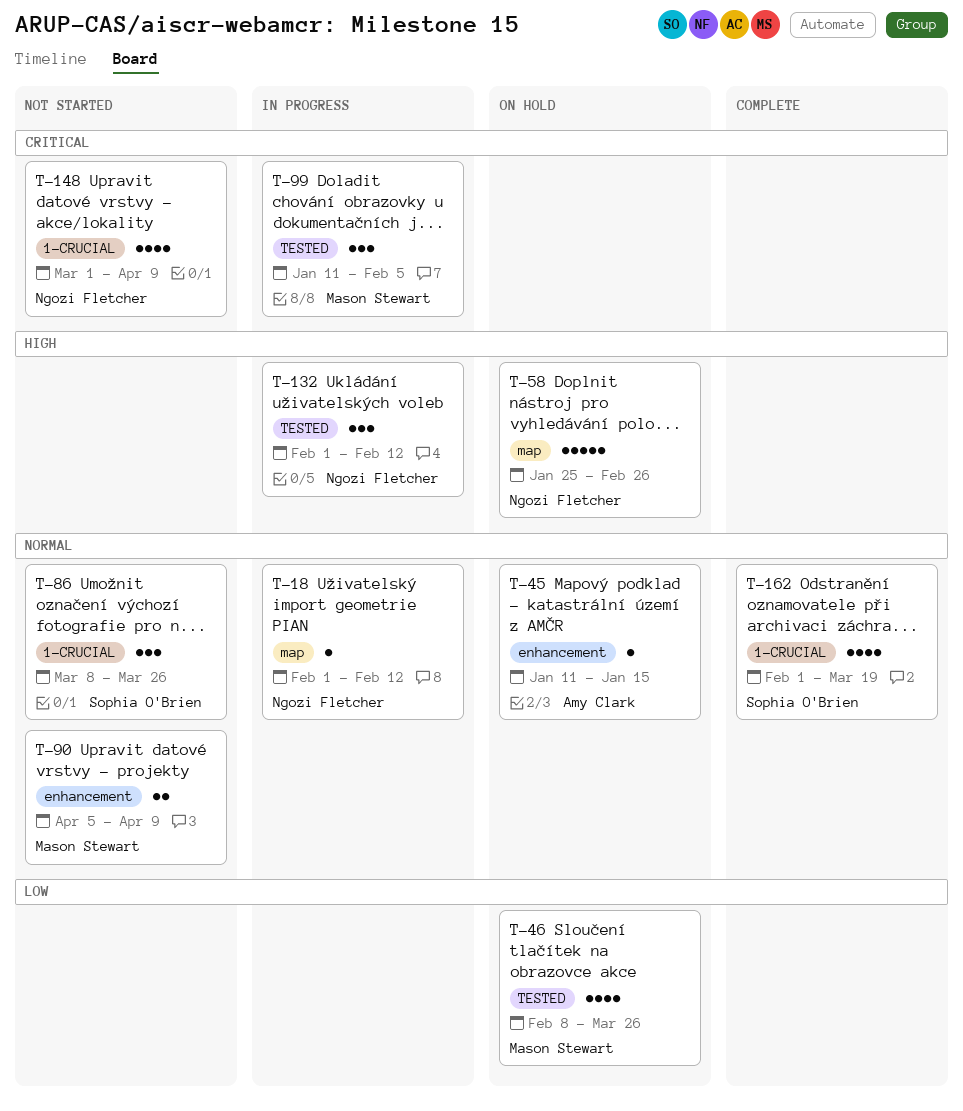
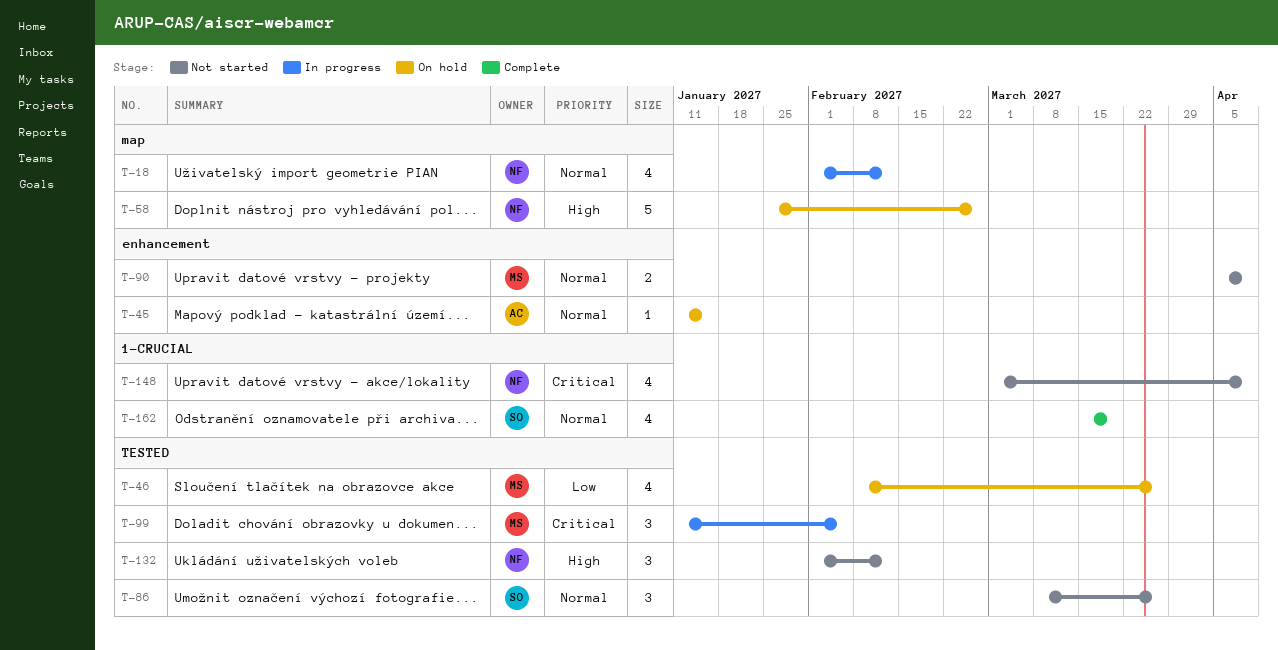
T-18, estimate: 1 -> 4
T-86, label: 1-CRUCIAL -> TESTED
T-132, status: In progress -> Not started
T-162, start: Feb 1 -> Mar 15

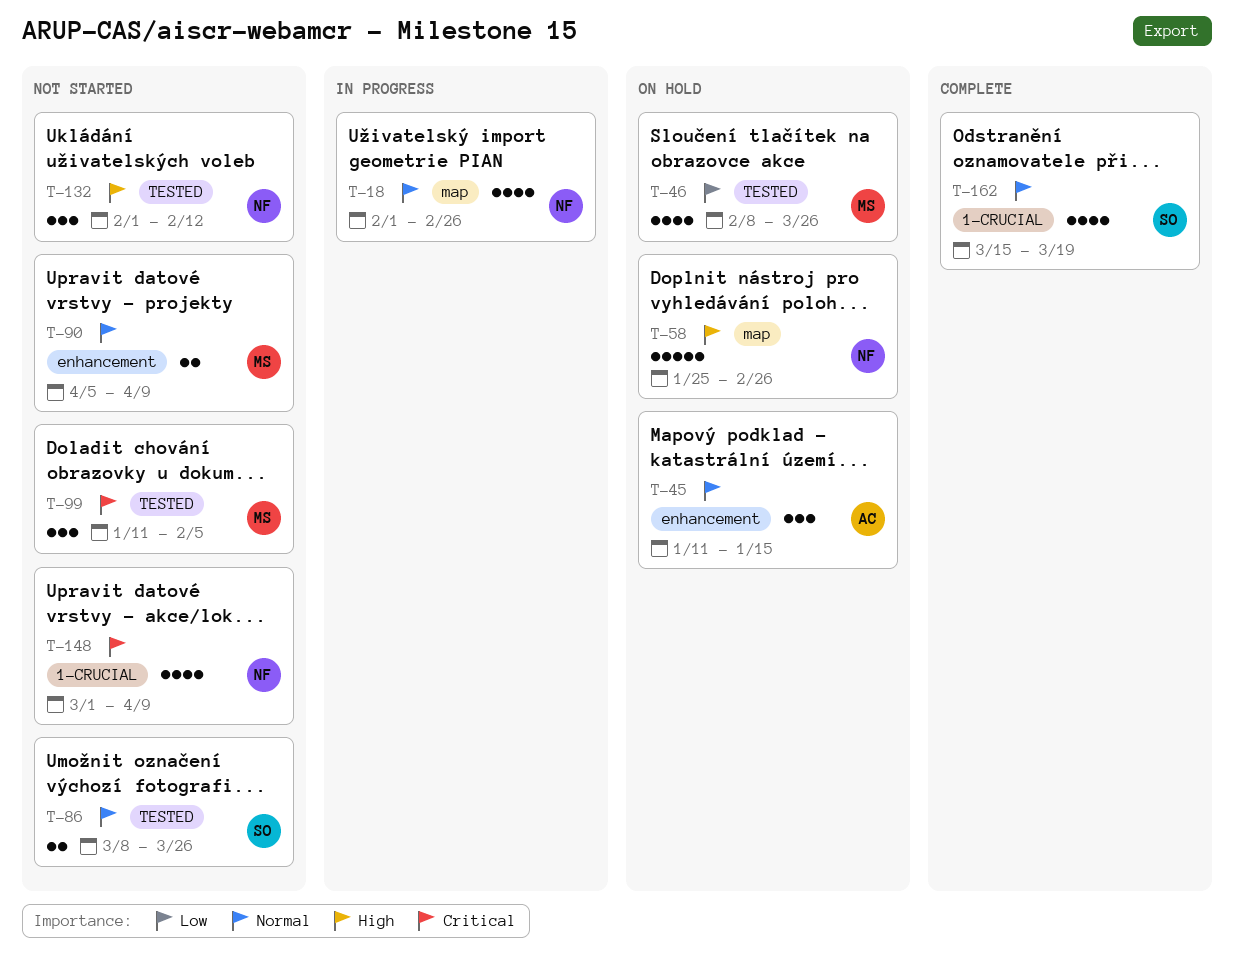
T-18, due: Feb 12 -> Feb 26
T-45, estimate: 1 -> 3
T-86, estimate: 3 -> 2
T-99, status: In progress -> Not started

